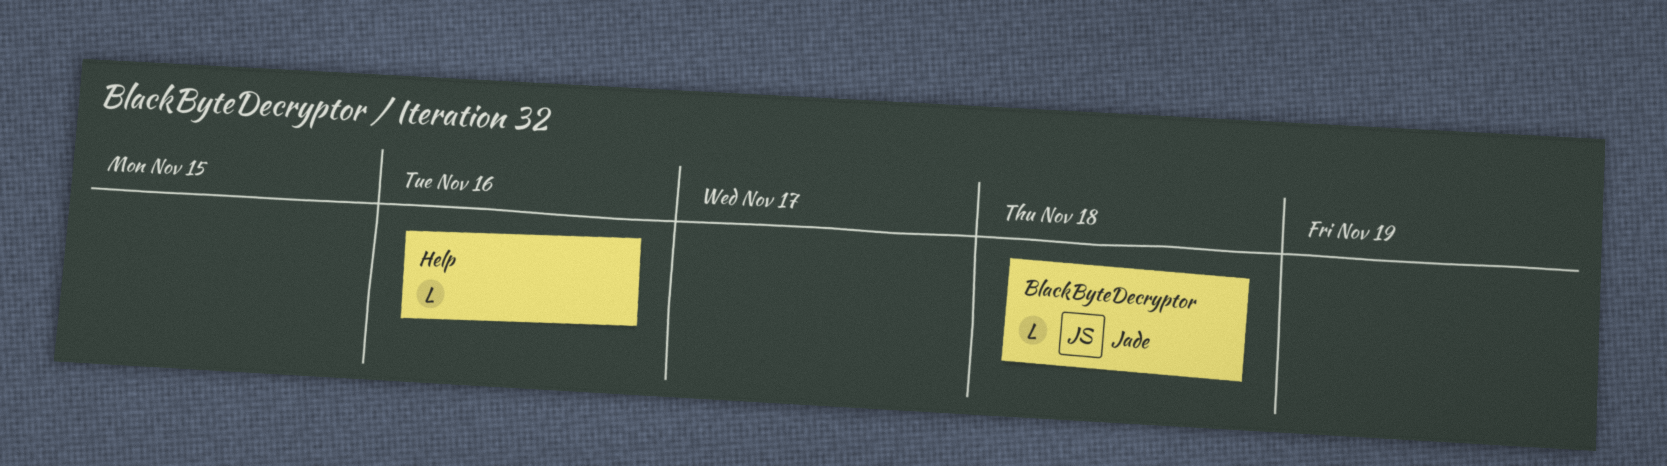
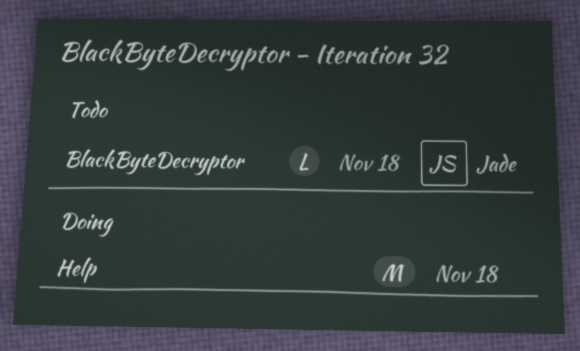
Help, estimate: L -> M
Help, due: Nov 16 -> Nov 18

